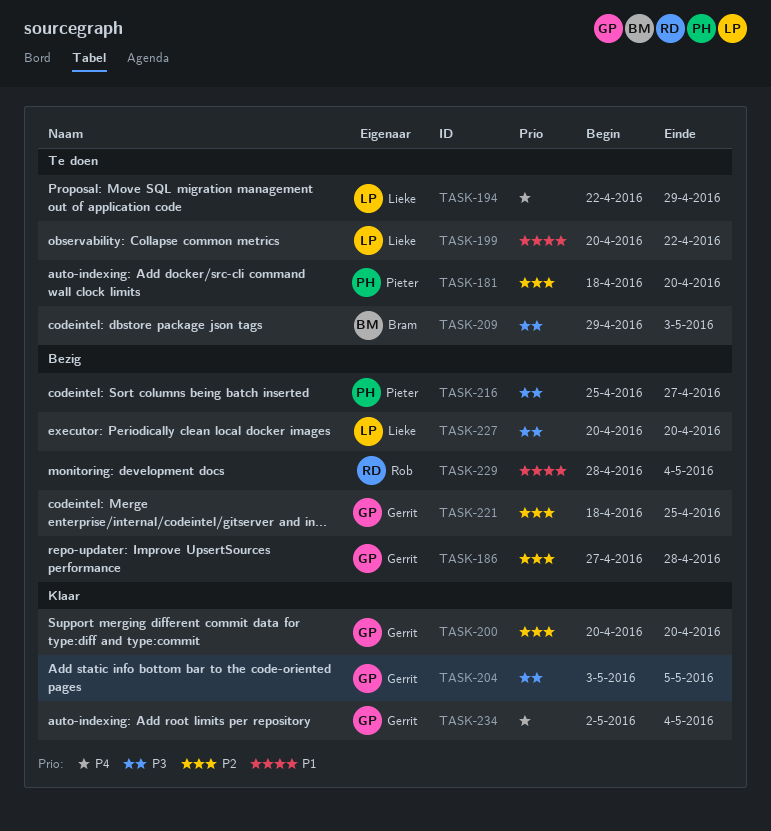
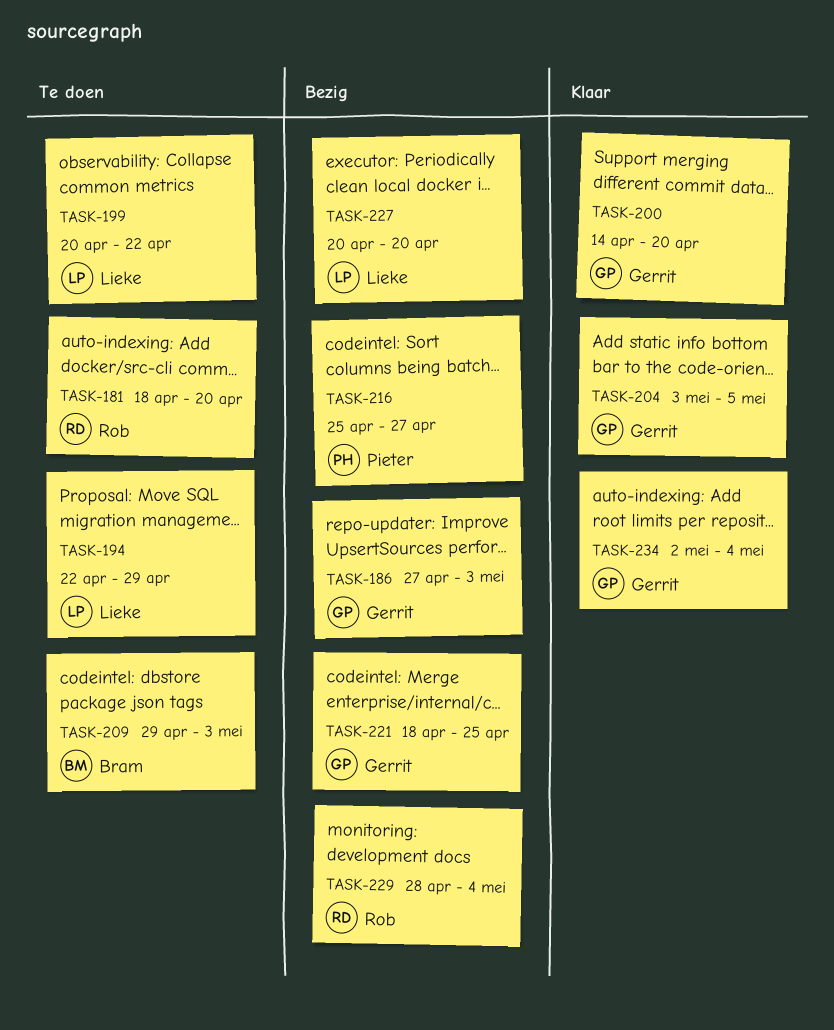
TASK-181, owner: Pieter -> Rob
TASK-186, due: Apr 28 -> May 3
TASK-200, start: Apr 20 -> Apr 14

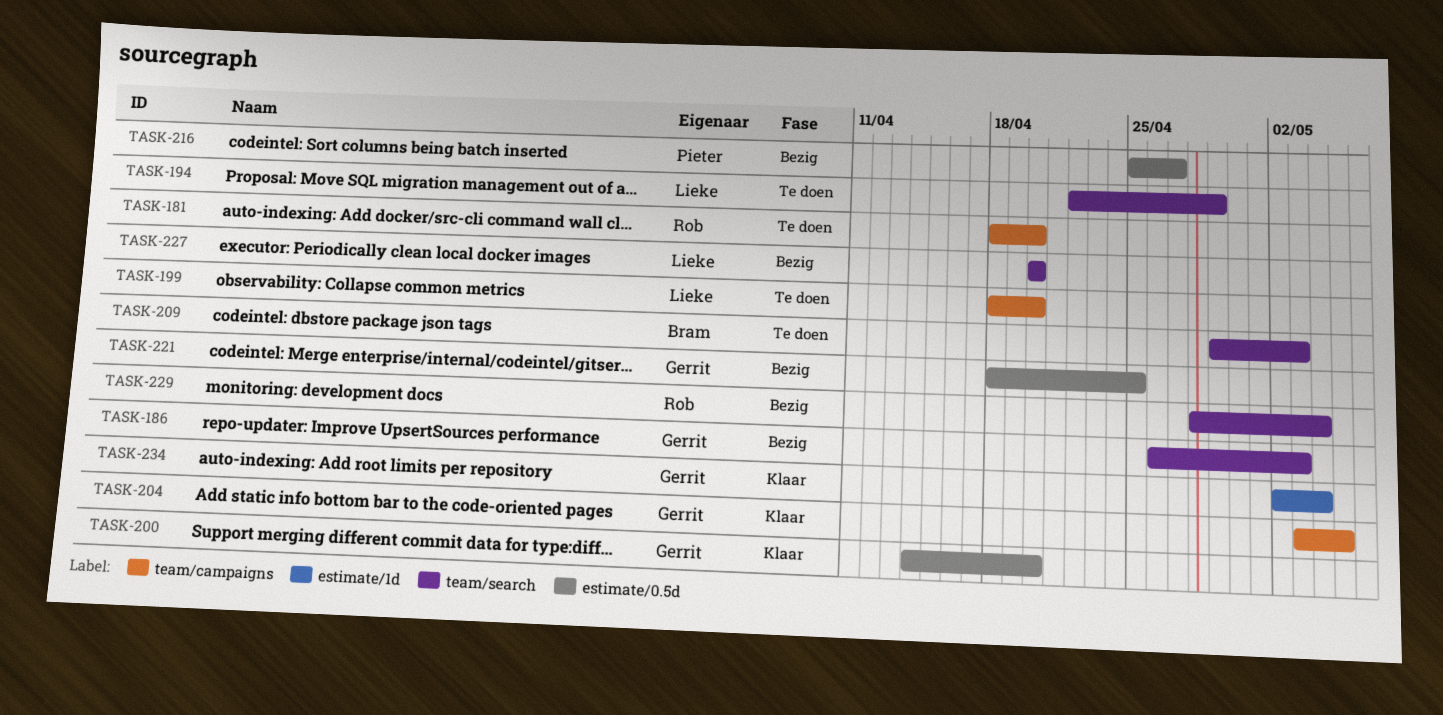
TASK-186, start: Apr 27 -> Apr 26
TASK-199, start: Apr 20 -> Apr 18
TASK-199, due: Apr 22 -> Apr 20

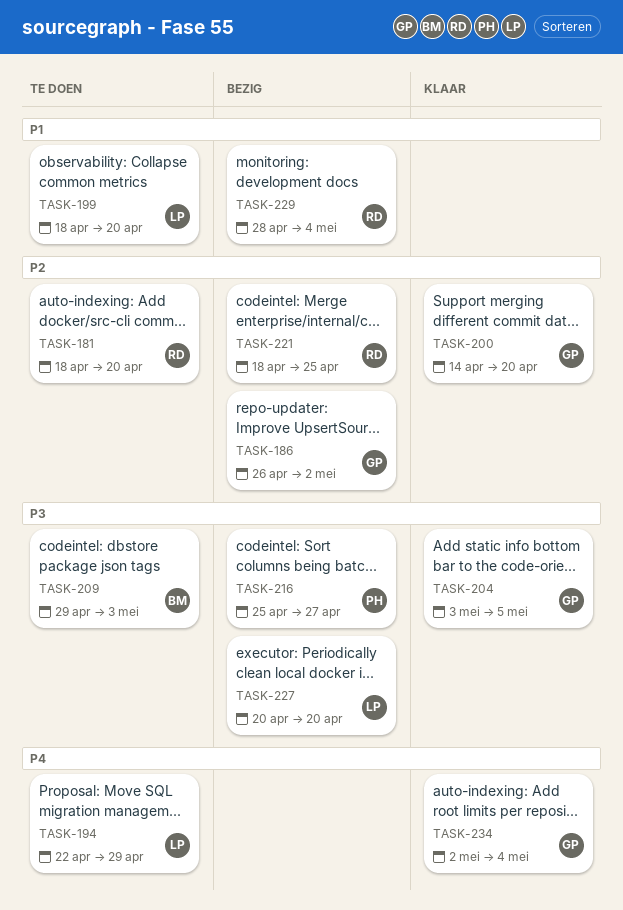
TASK-186, due: May 3 -> May 2
TASK-221, owner: Gerrit -> Rob

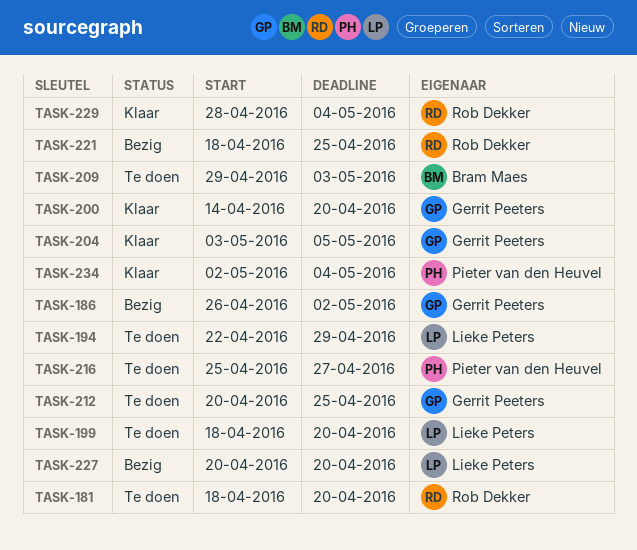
TASK-212: none -> present
TASK-216, status: Bezig -> Te doen
TASK-229, status: Bezig -> Klaar
TASK-234, owner: Gerrit Peeters -> Pieter van den Heuvel

